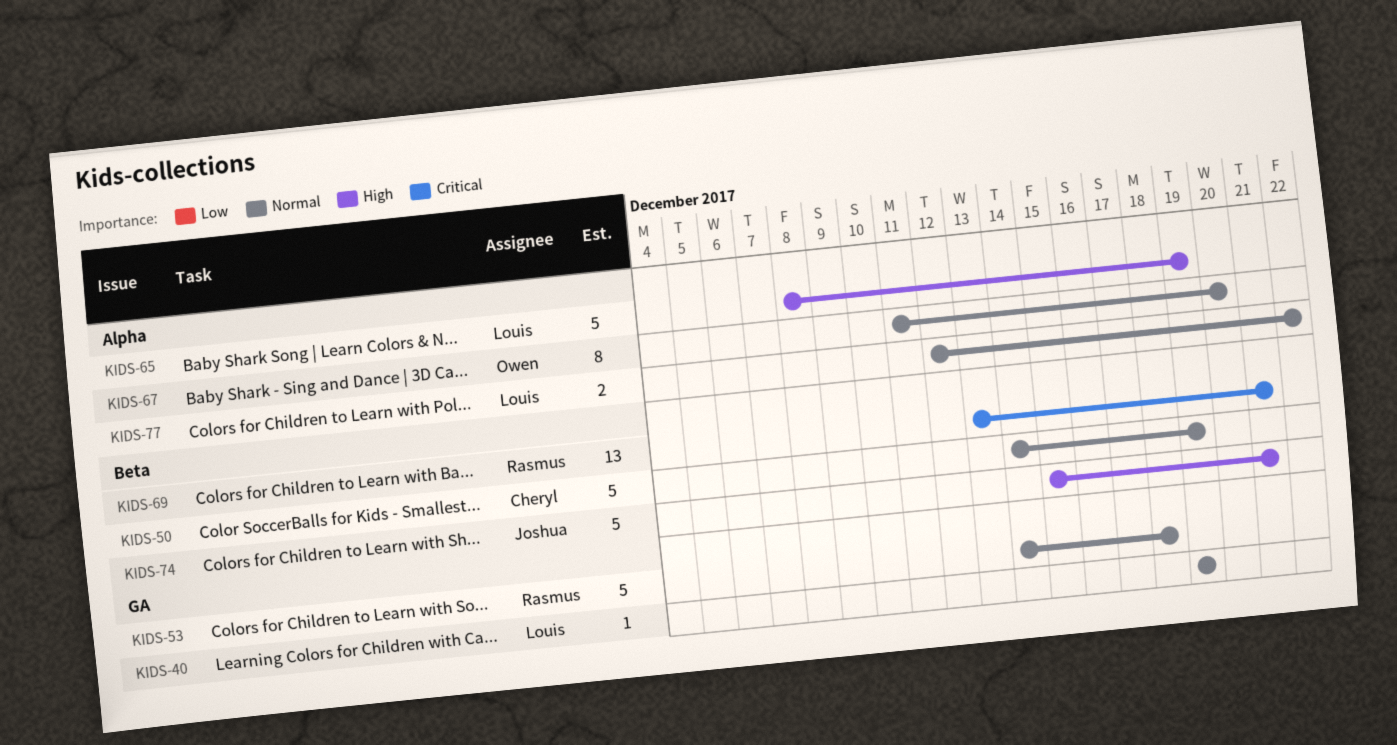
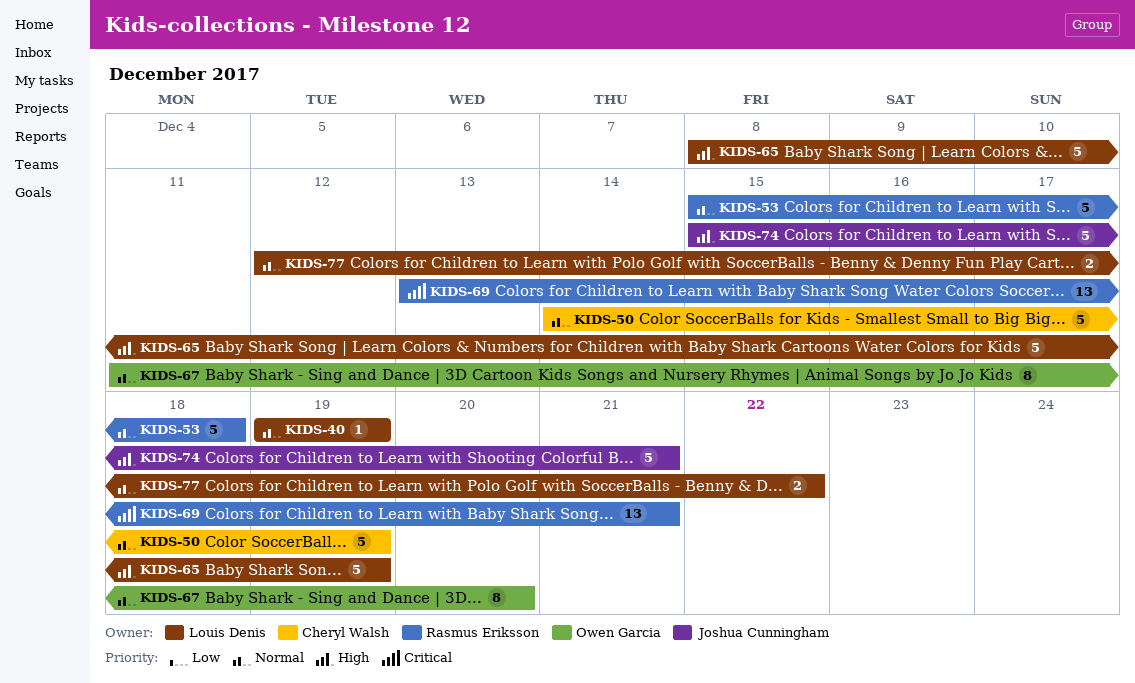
KIDS-53, start: Dec 14 -> Dec 15

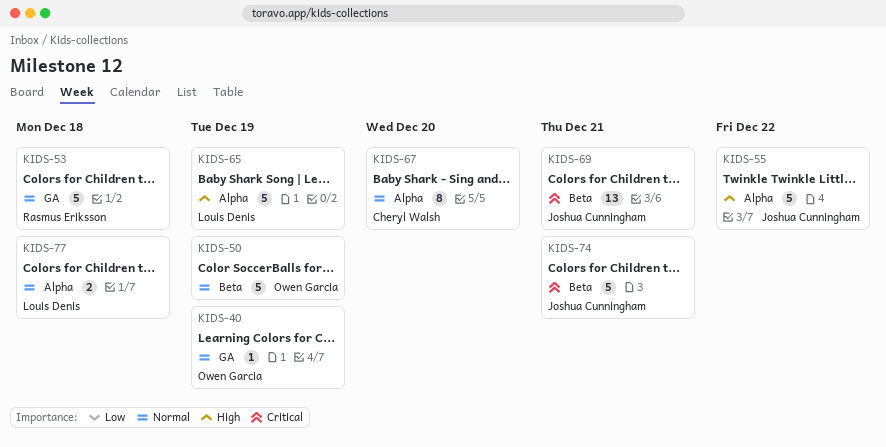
KIDS-40, owner: Louis Denis -> Owen Garcia
KIDS-50, owner: Cheryl Walsh -> Owen Garcia
KIDS-55: none -> present
KIDS-67, owner: Owen Garcia -> Cheryl Walsh
KIDS-69, owner: Rasmus Eriksson -> Joshua Cunningham
KIDS-74, priority: High -> Critical
KIDS-77, due: Dec 22 -> Dec 18

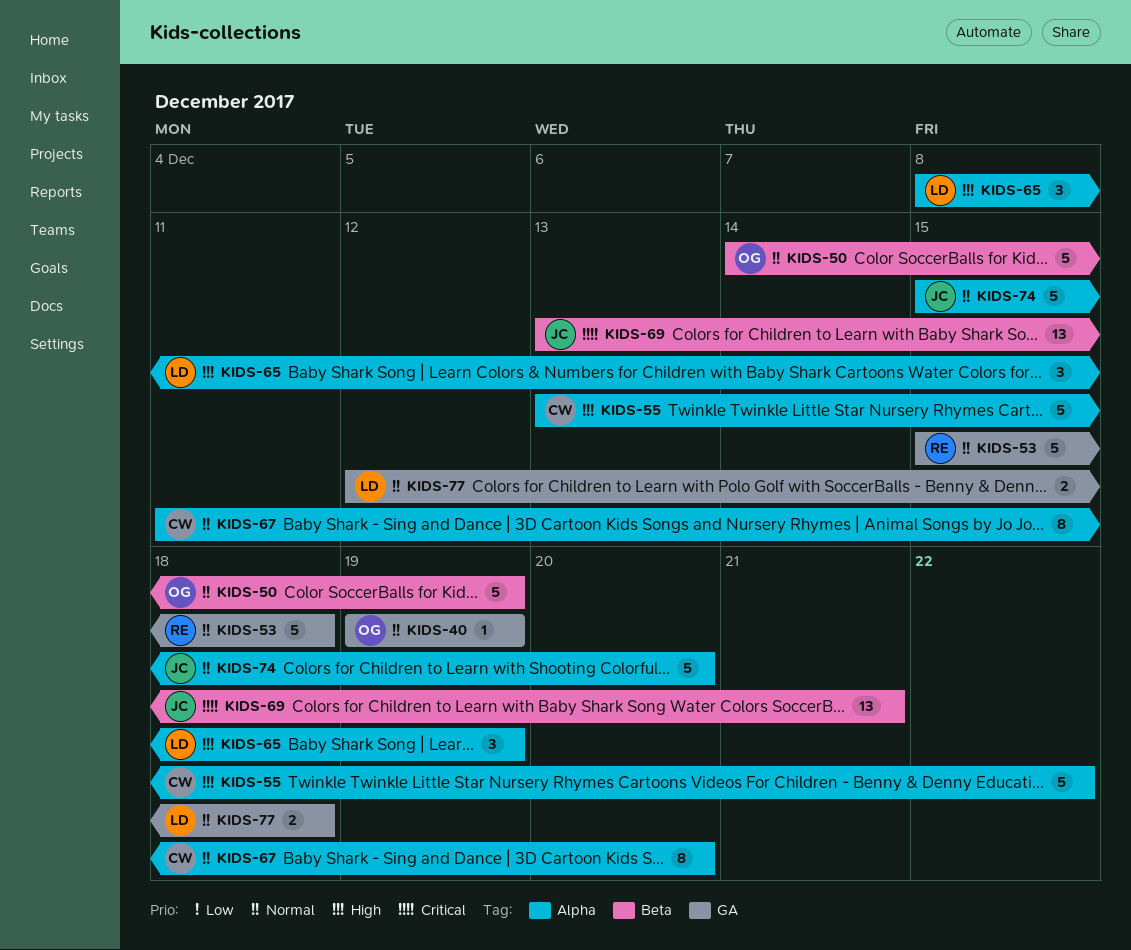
KIDS-55, owner: Joshua Cunningham -> Cheryl Walsh
KIDS-65, estimate: 5 -> 3
KIDS-74, priority: Critical -> Normal
KIDS-74, label: Beta -> Alpha
KIDS-74, due: Dec 21 -> Dec 20
KIDS-77, label: Alpha -> GA

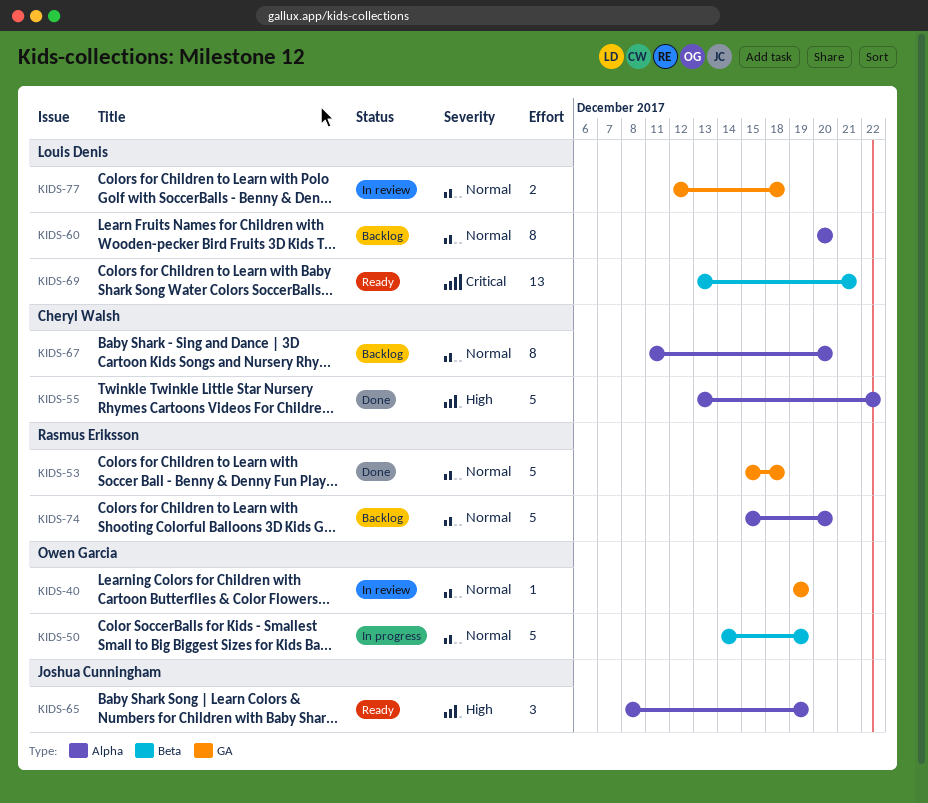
KIDS-60: none -> present
KIDS-65, owner: Louis Denis -> Joshua Cunningham
KIDS-69, owner: Joshua Cunningham -> Louis Denis
KIDS-74, owner: Joshua Cunningham -> Rasmus Eriksson

